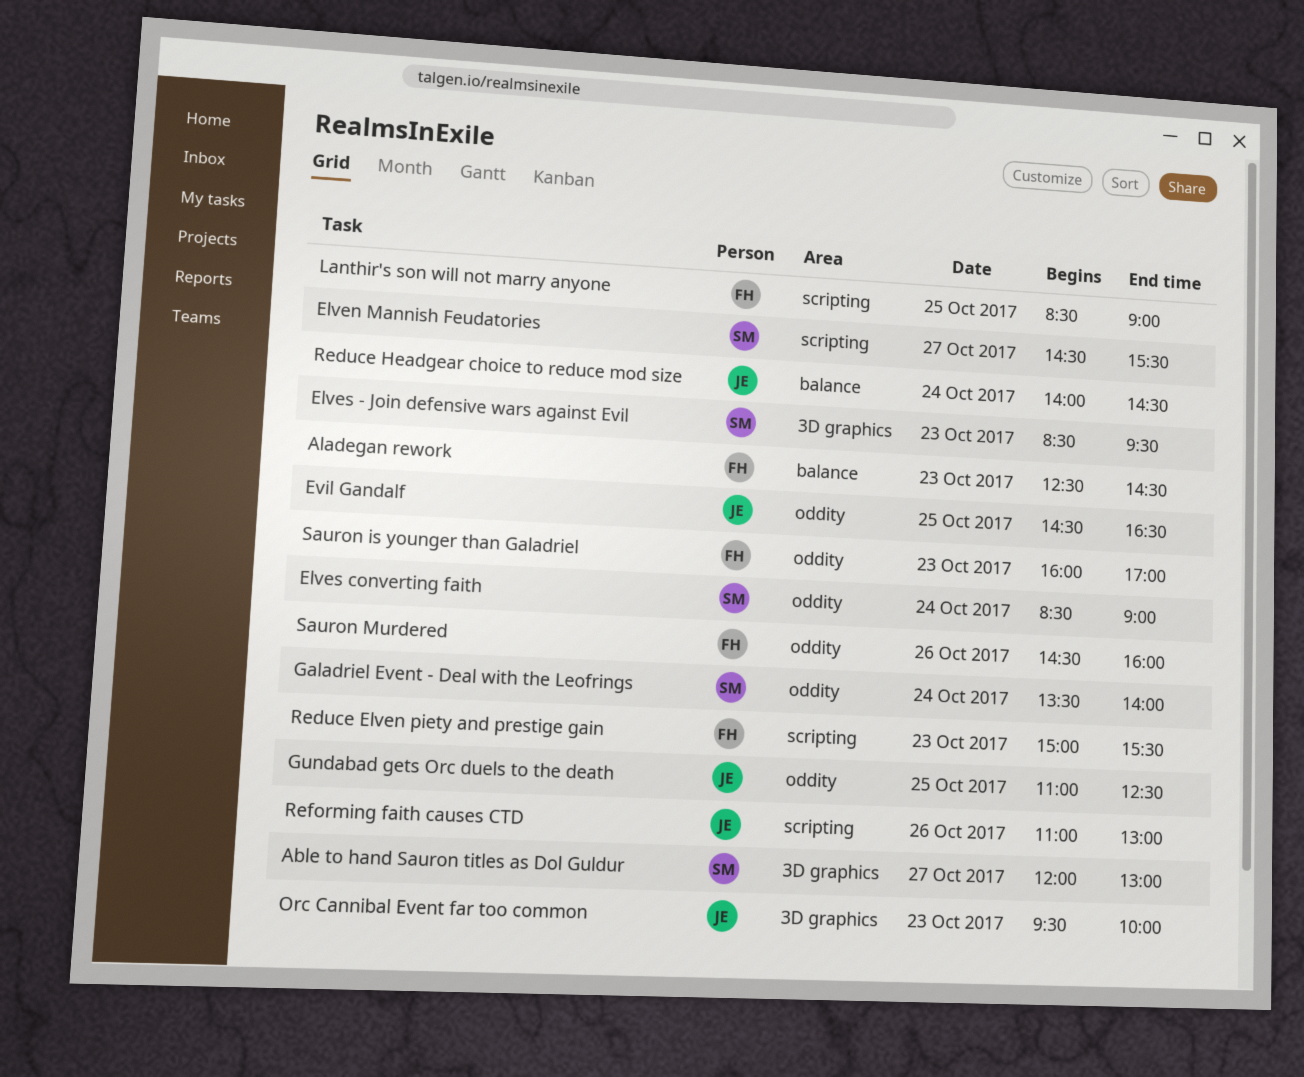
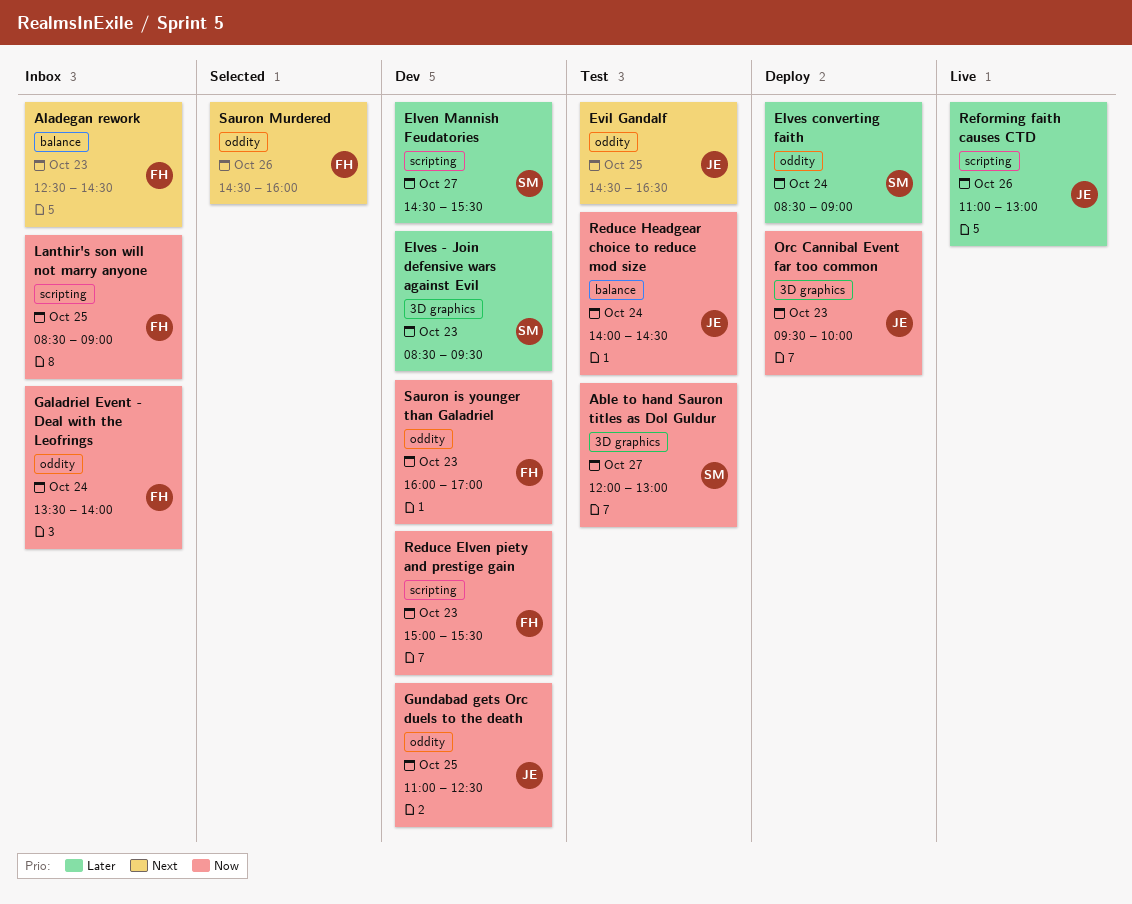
Galadriel Event - Deal with the Leofrings, owner: SM -> FH

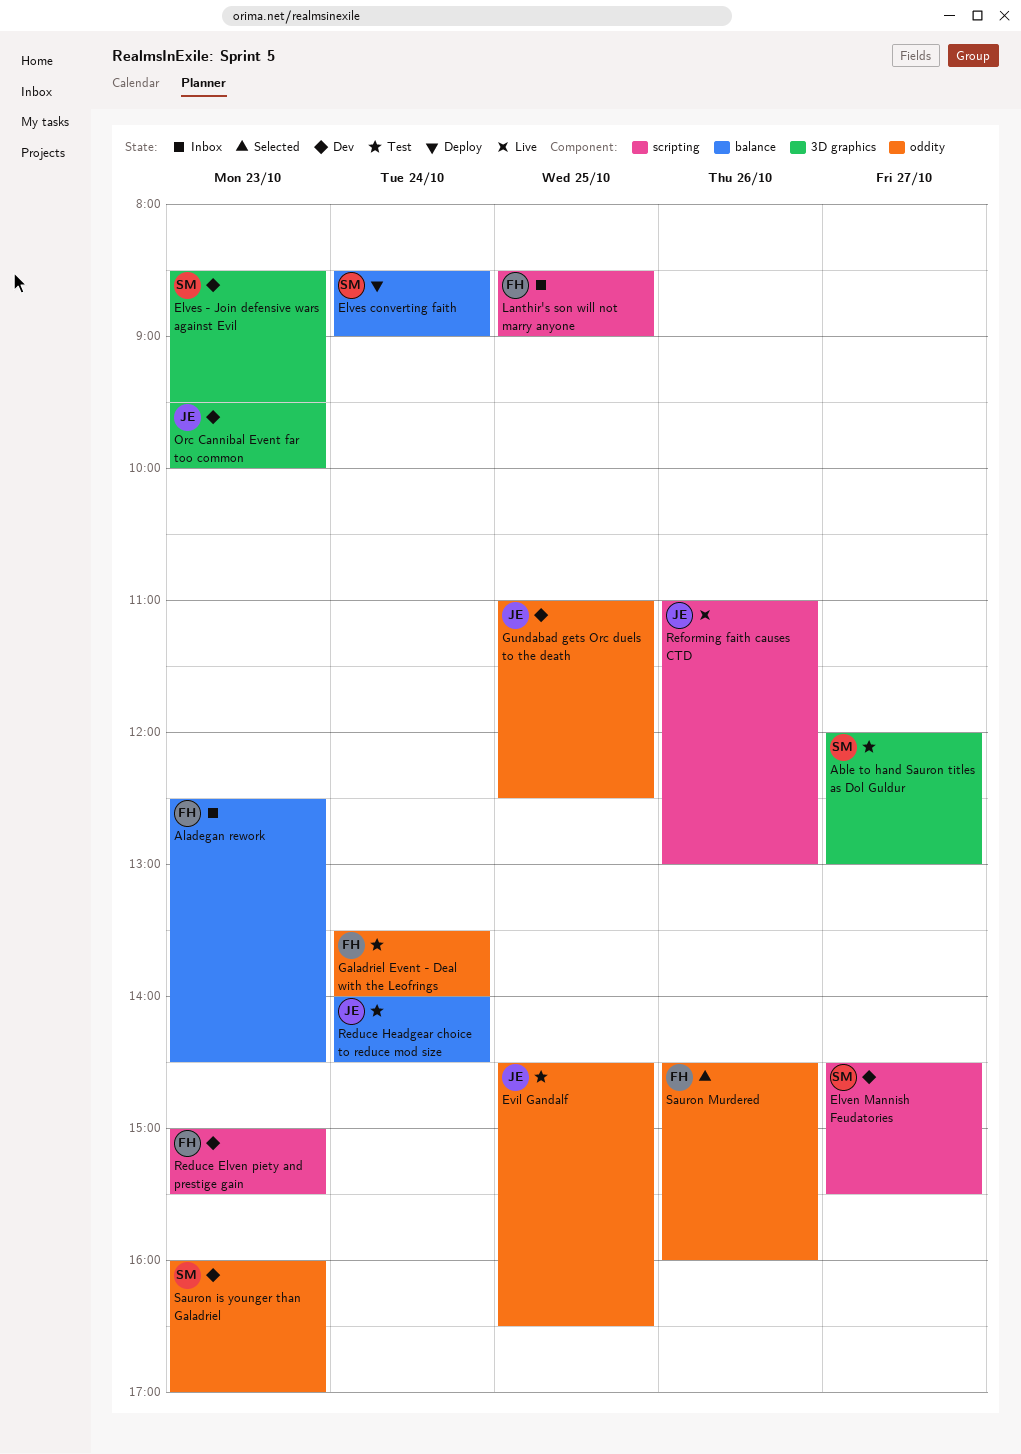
Elves converting faith, label: oddity -> balance
Galadriel Event - Deal with the Leofrings, status: Inbox -> Test
Orc Cannibal Event far too common, status: Deploy -> Dev
Sauron is younger than Galadriel, owner: FH -> SM

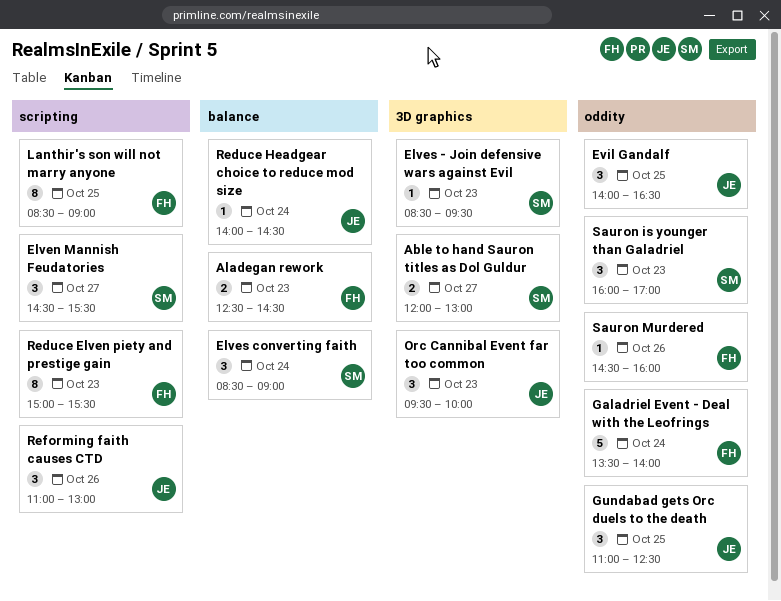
Evil Gandalf, begins: 14:30 -> 14:00

